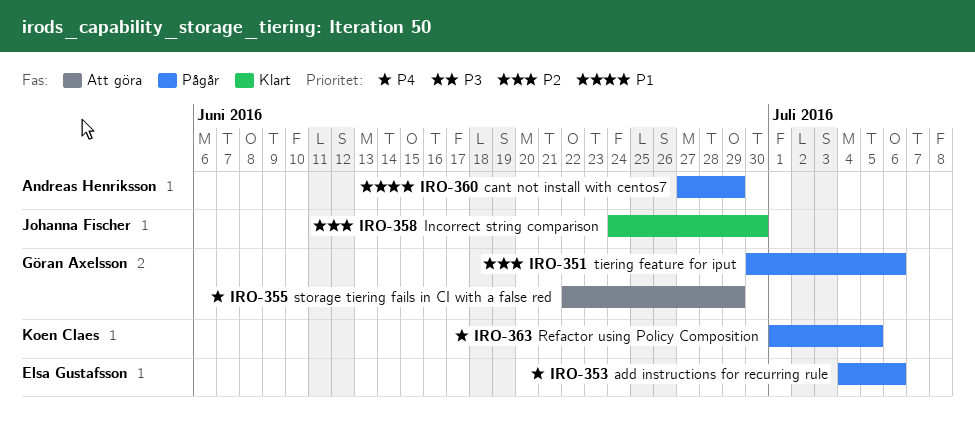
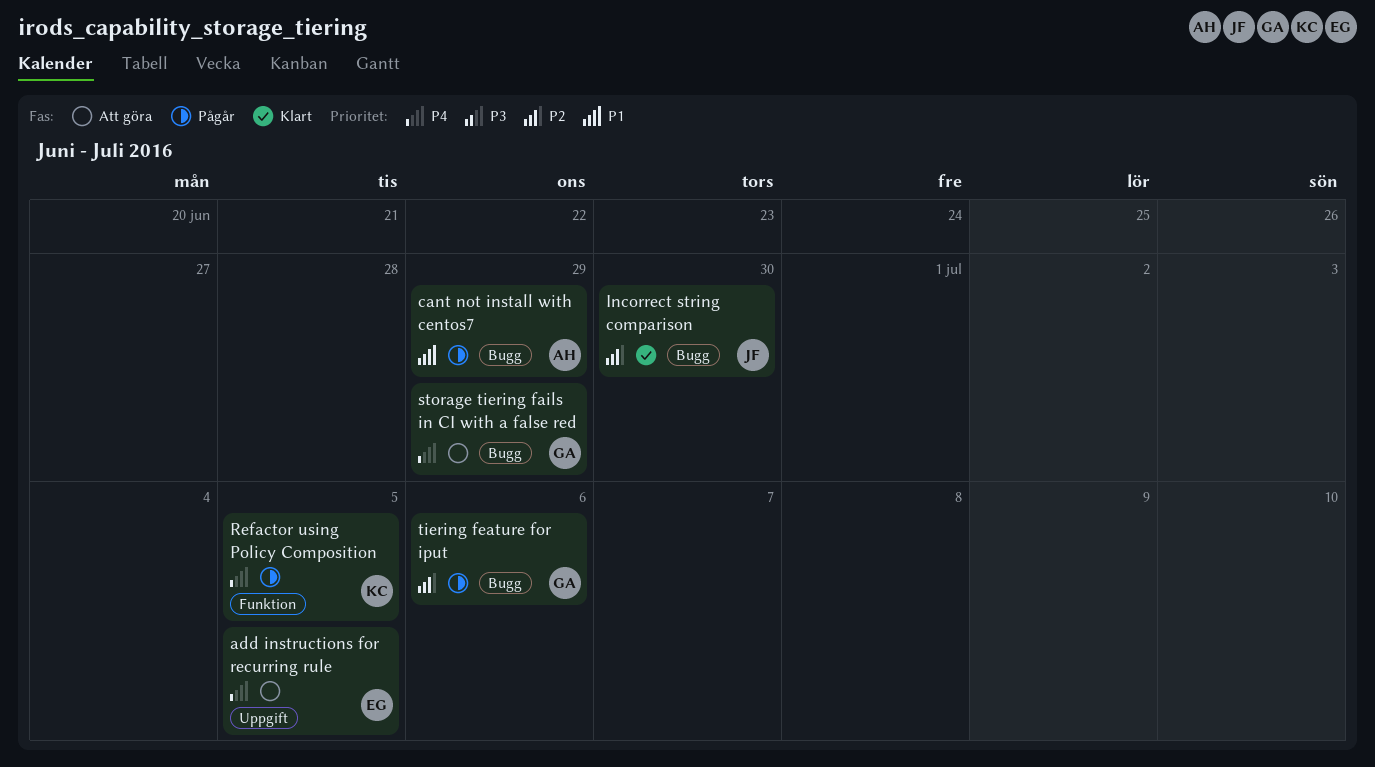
add instructions for recurring rule, status: Pågår -> Att göra
add instructions for recurring rule, due: Jul 6 -> Jul 5

